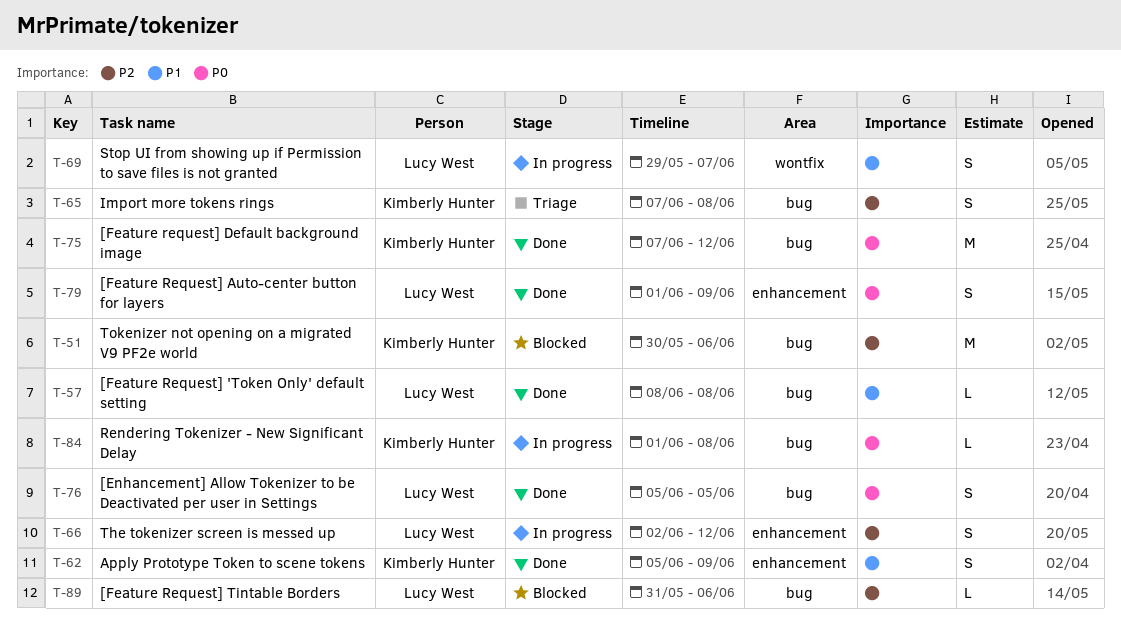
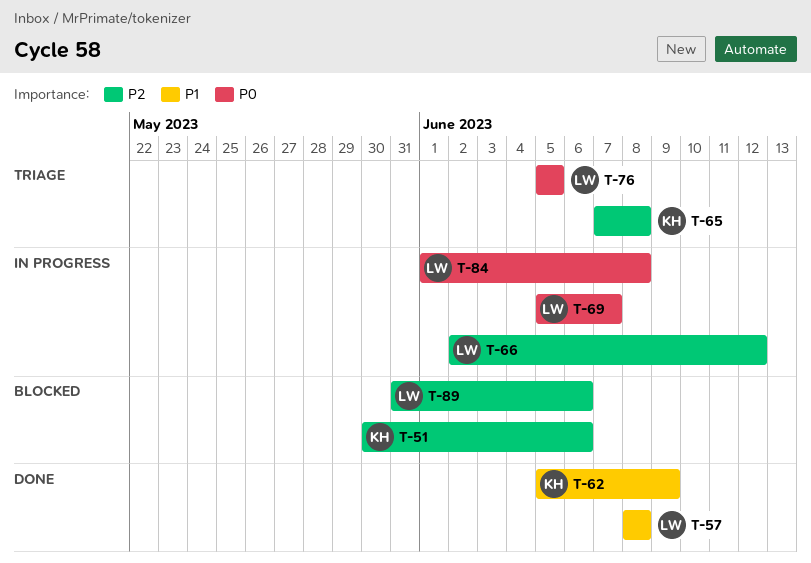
T-69, priority: P1 -> P0
T-69, start: May 29 -> Jun 5
T-75: present -> none
T-76, status: Done -> Triage
T-79: present -> none
T-84, owner: Kimberly Hunter -> Lucy West

